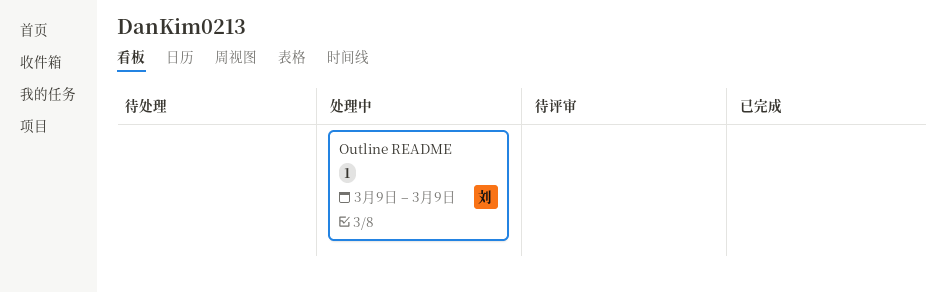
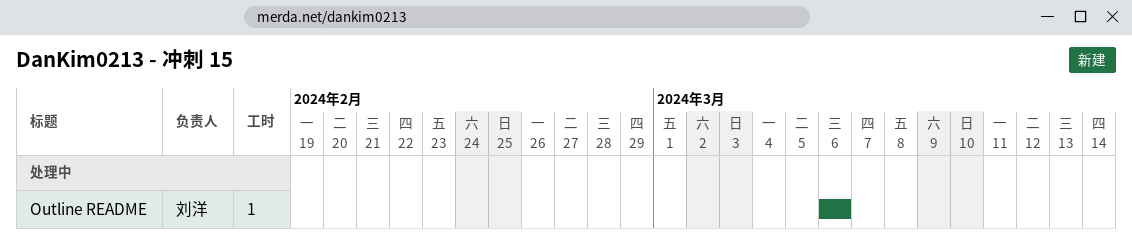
Outline README, start: Mar 9 -> Mar 6
Outline README, due: Mar 9 -> Mar 6

